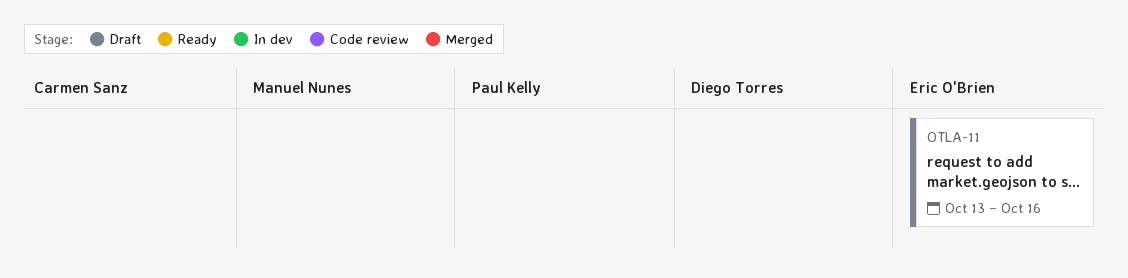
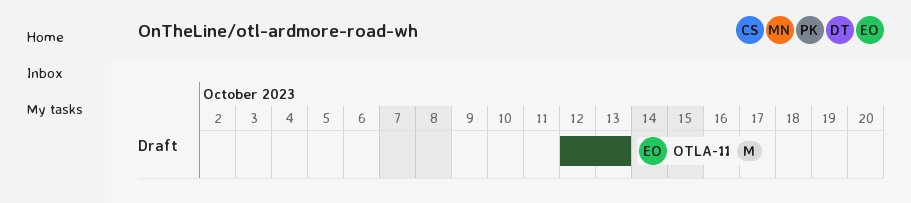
OTLA-11, start: Oct 13 -> Oct 12
OTLA-11, due: Oct 16 -> Oct 13

